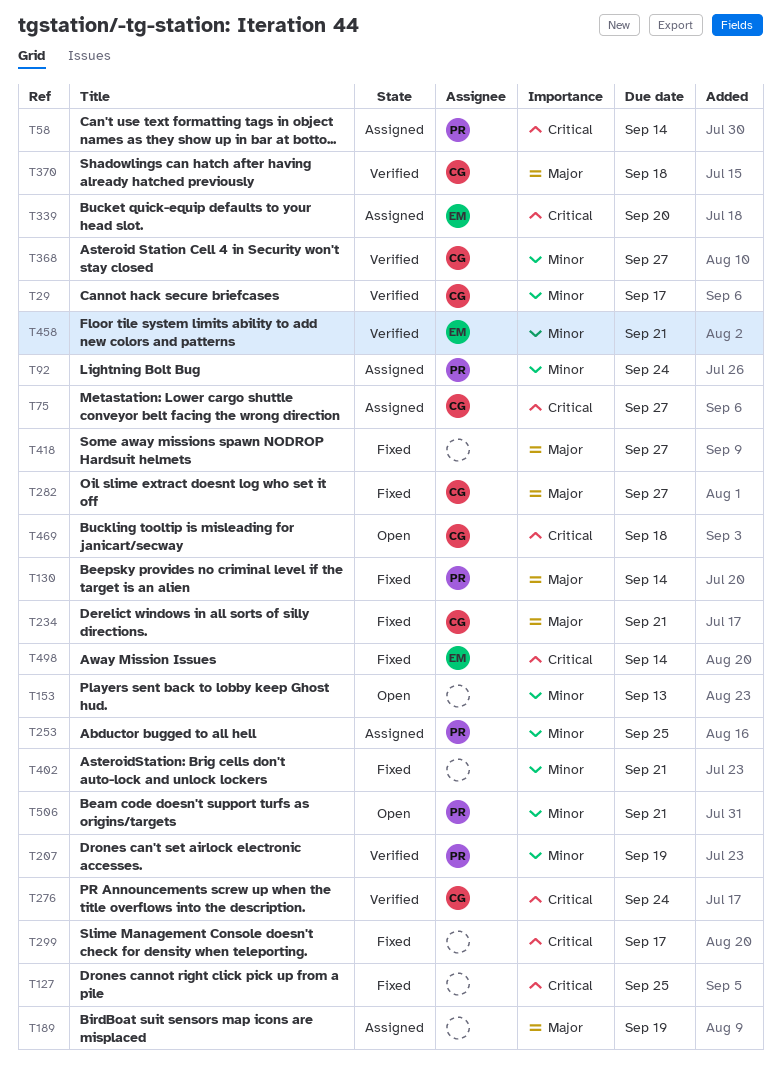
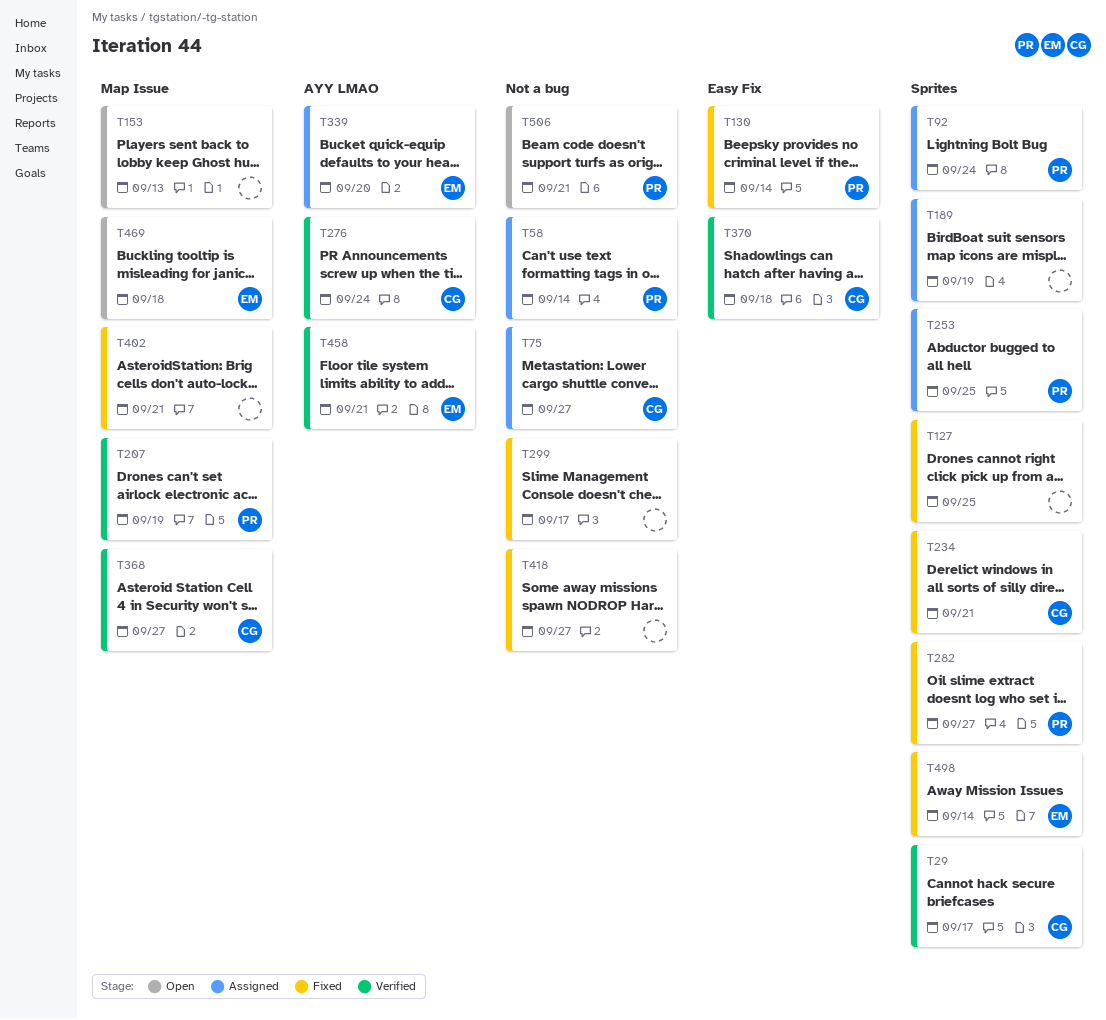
T282, owner: CG -> PR
T469, owner: CG -> EM

